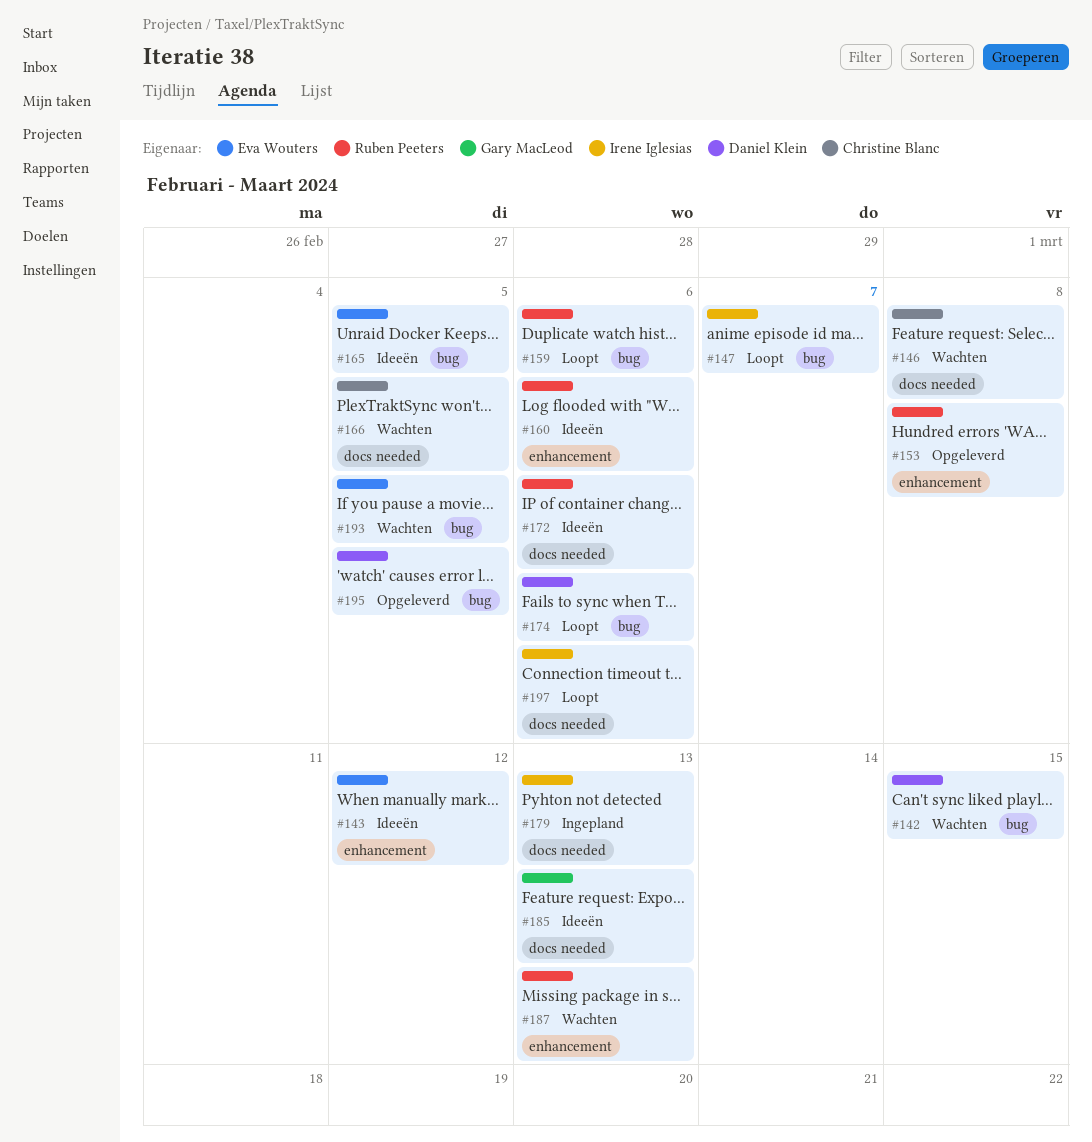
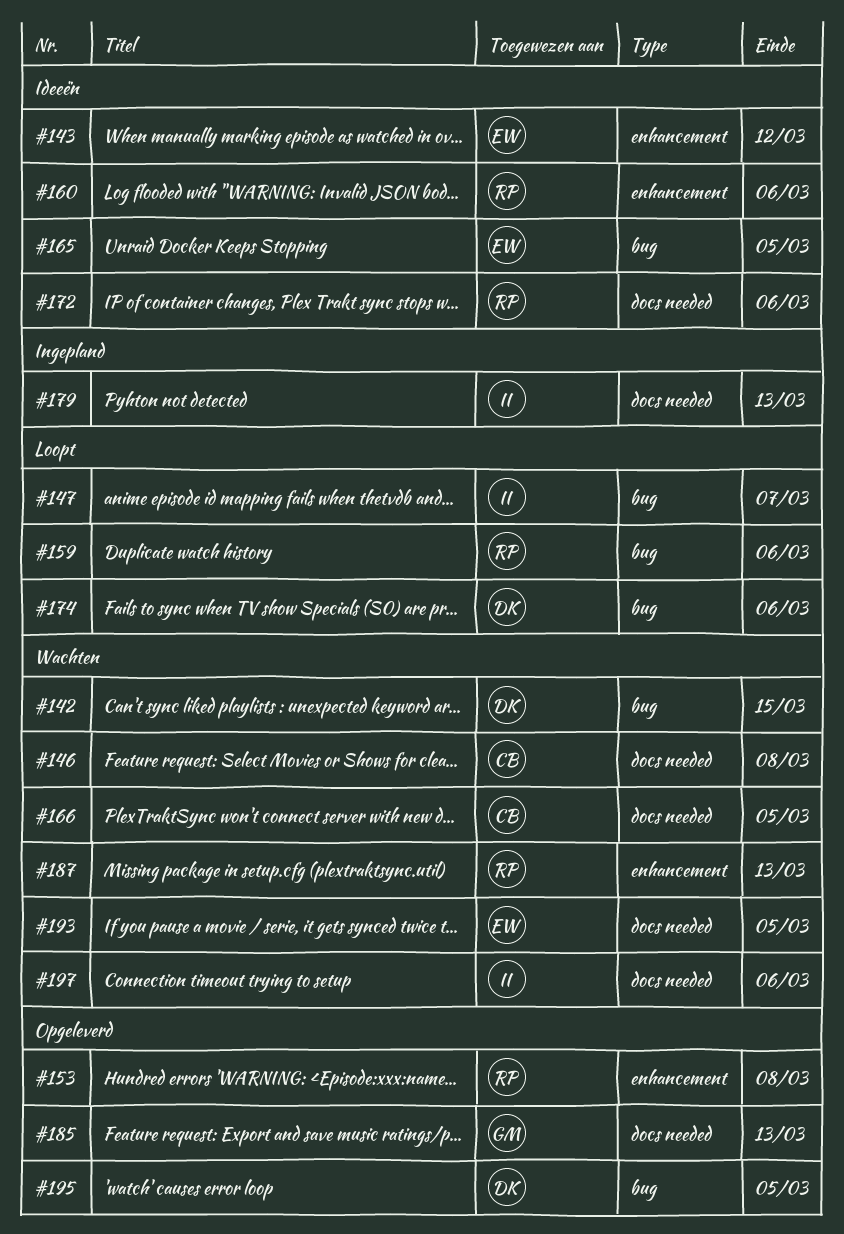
#185, status: Ideeën -> Opgeleverd
#193, label: bug -> docs needed
#197, status: Loopt -> Wachten

